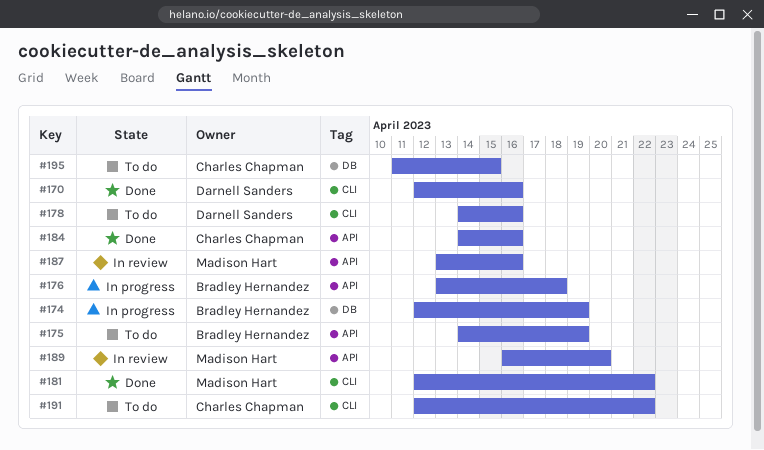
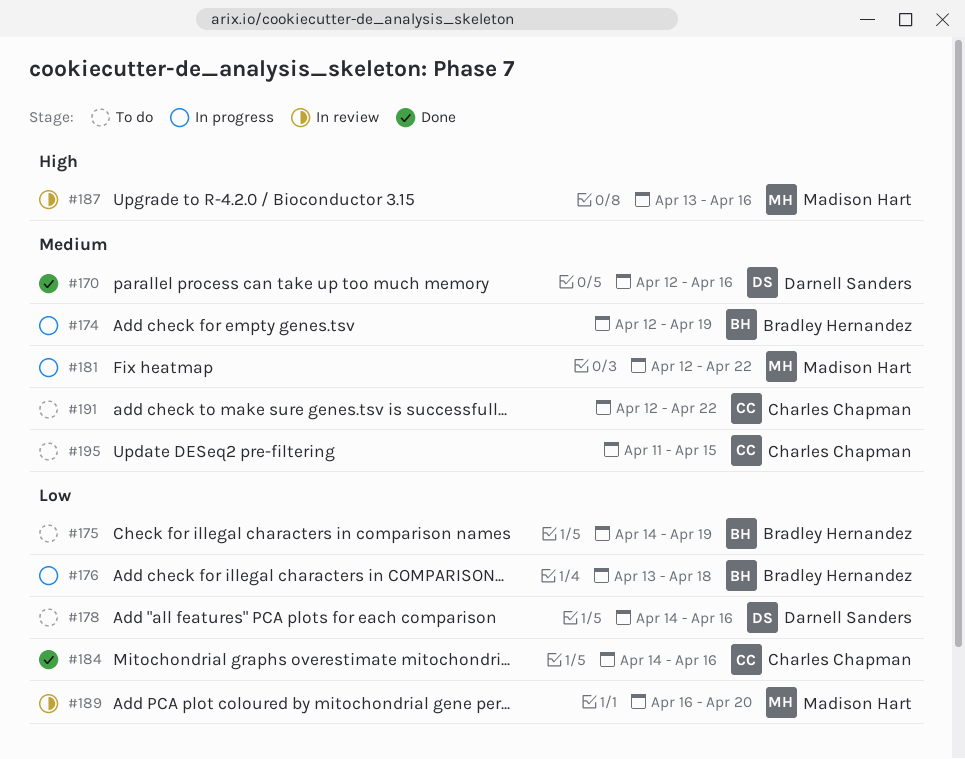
#181, status: Done -> In progress

